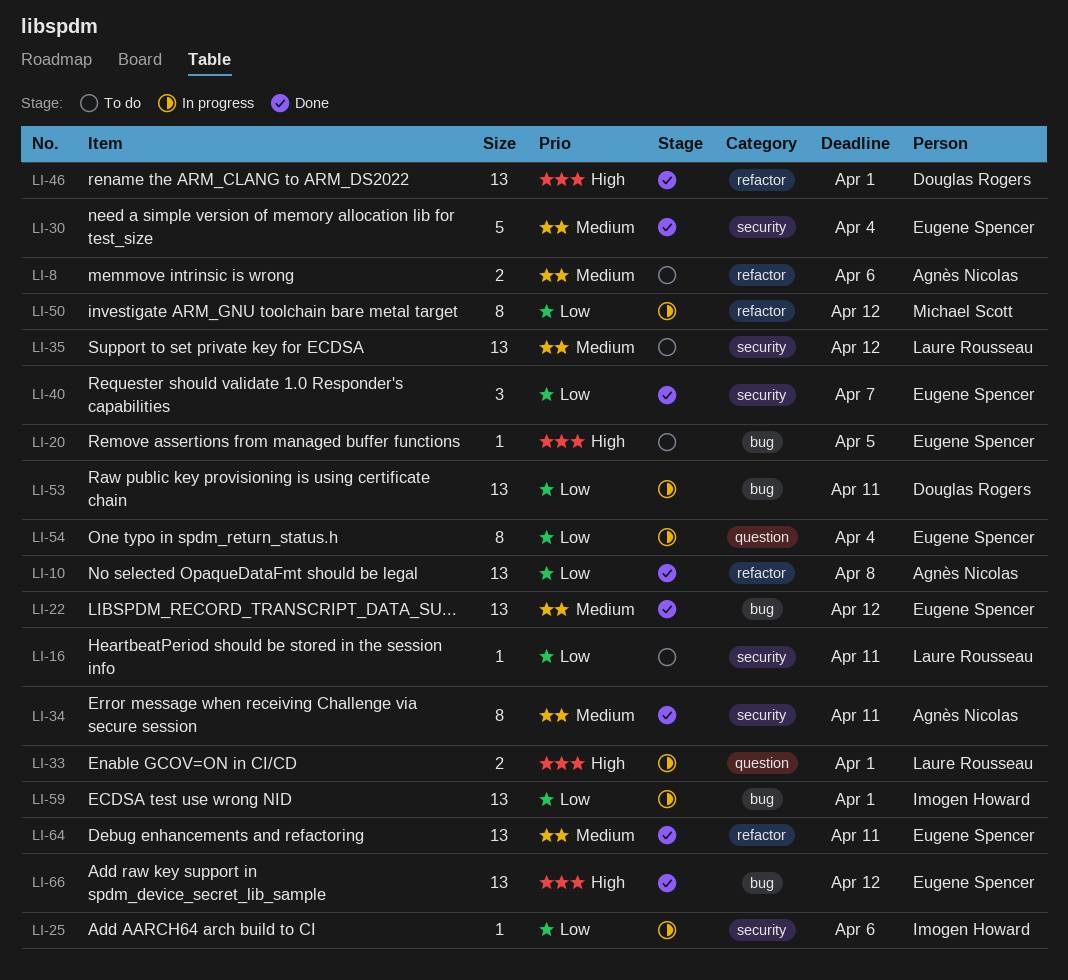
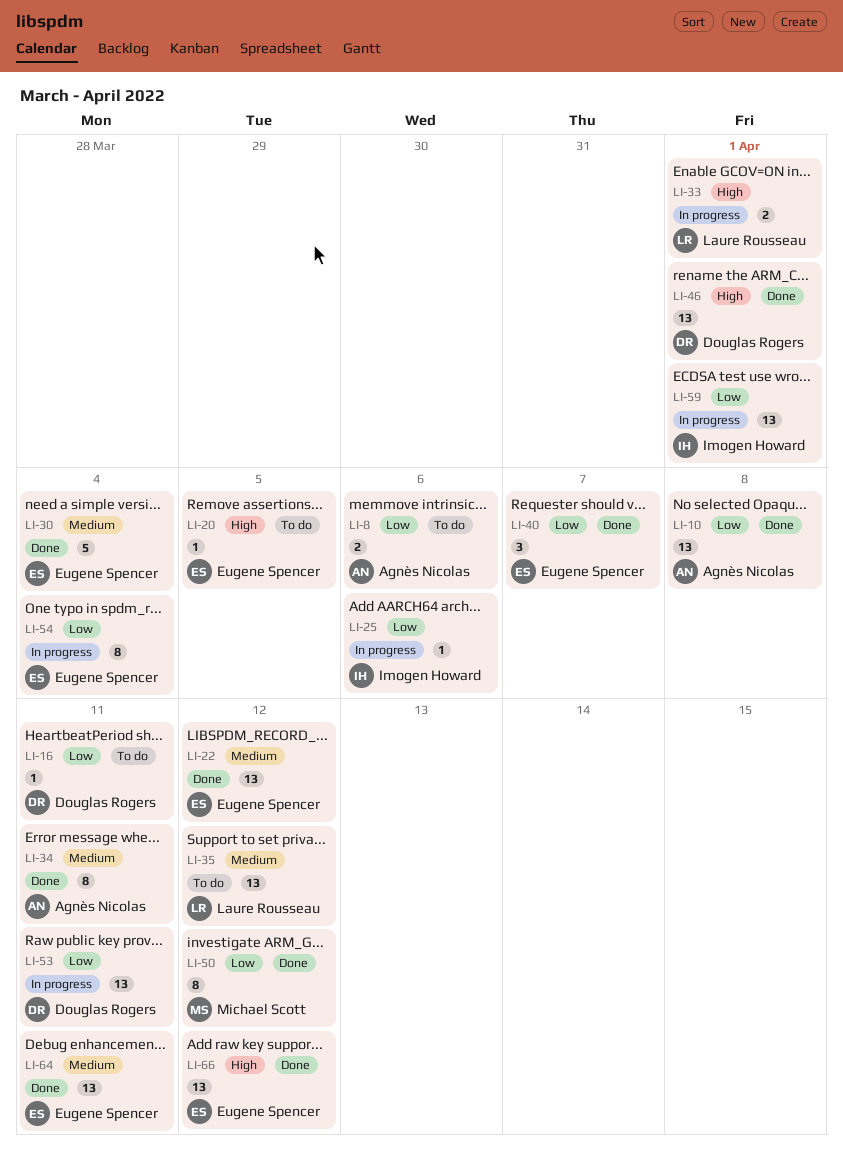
LI-8, priority: Medium -> Low
LI-16, owner: Laure Rousseau -> Douglas Rogers
LI-50, status: In progress -> Done

